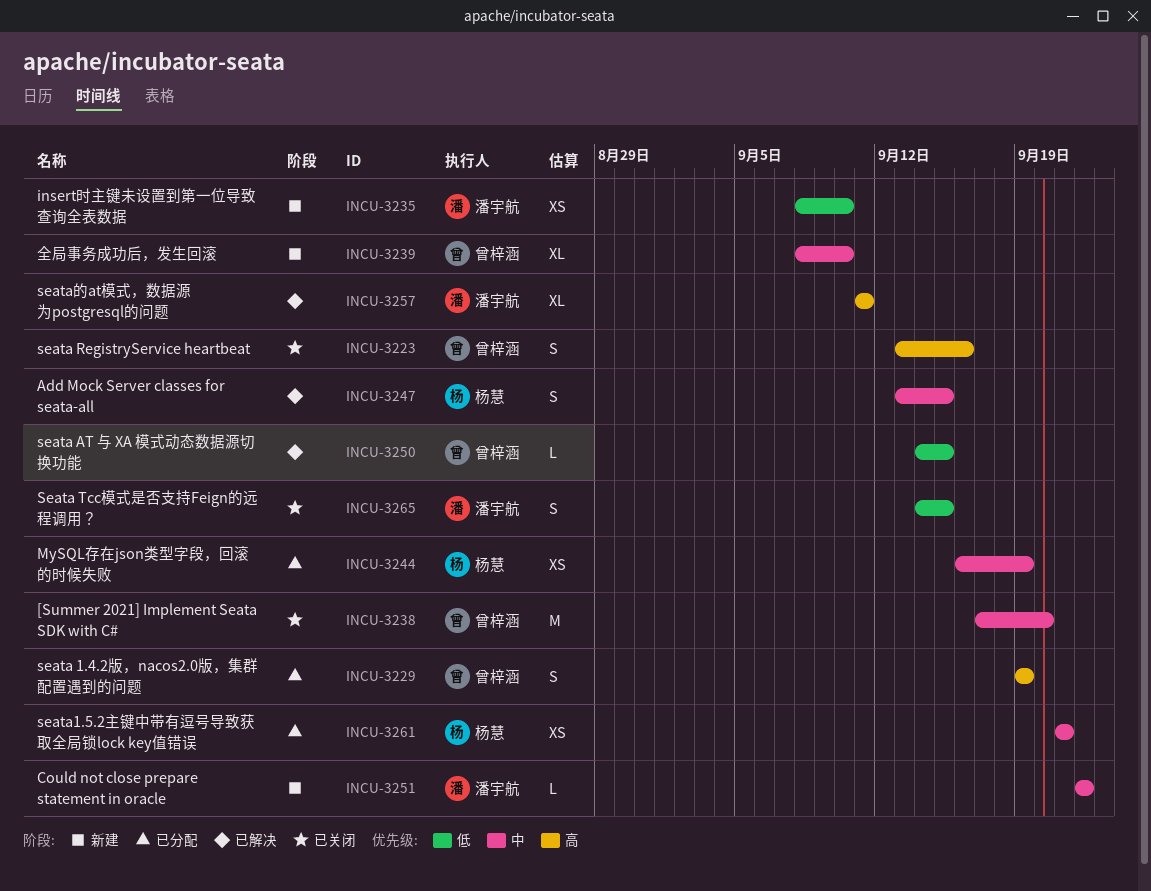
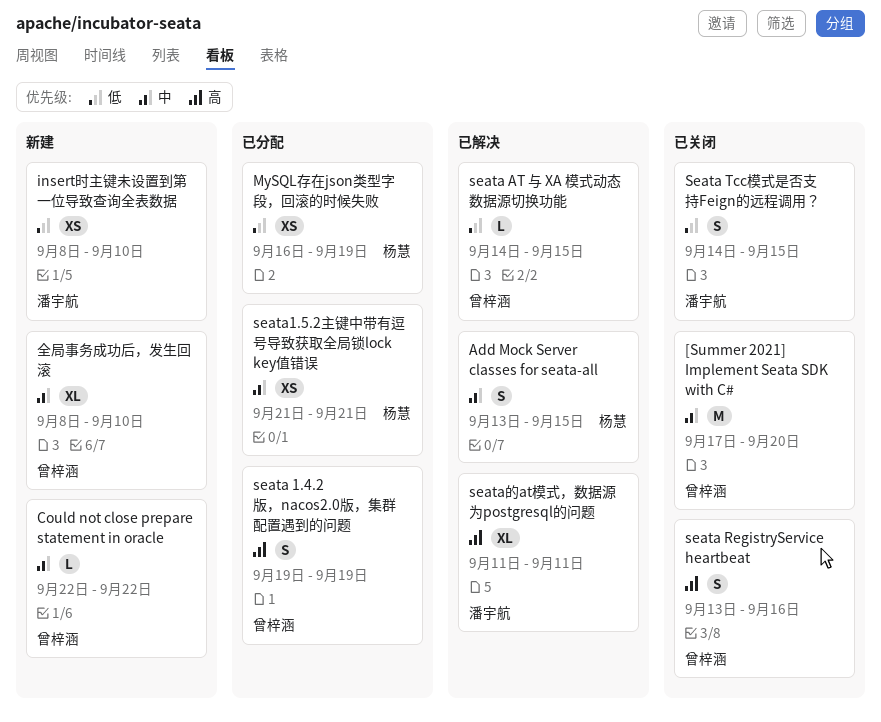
Could not close prepare statement in oracle, owner: 潘宇航 -> 曾梓涵
MySQL存在json类型字段，回滚的时候失败, priority: 中 -> 低

